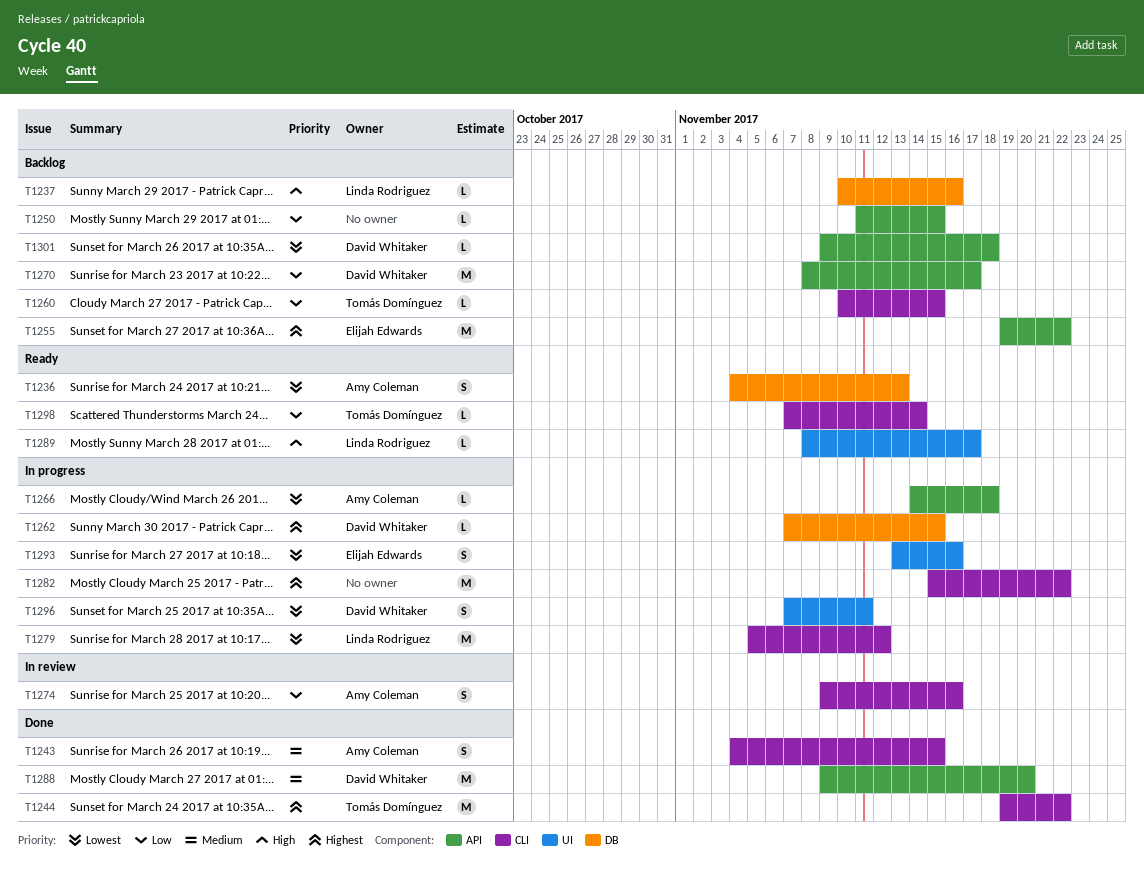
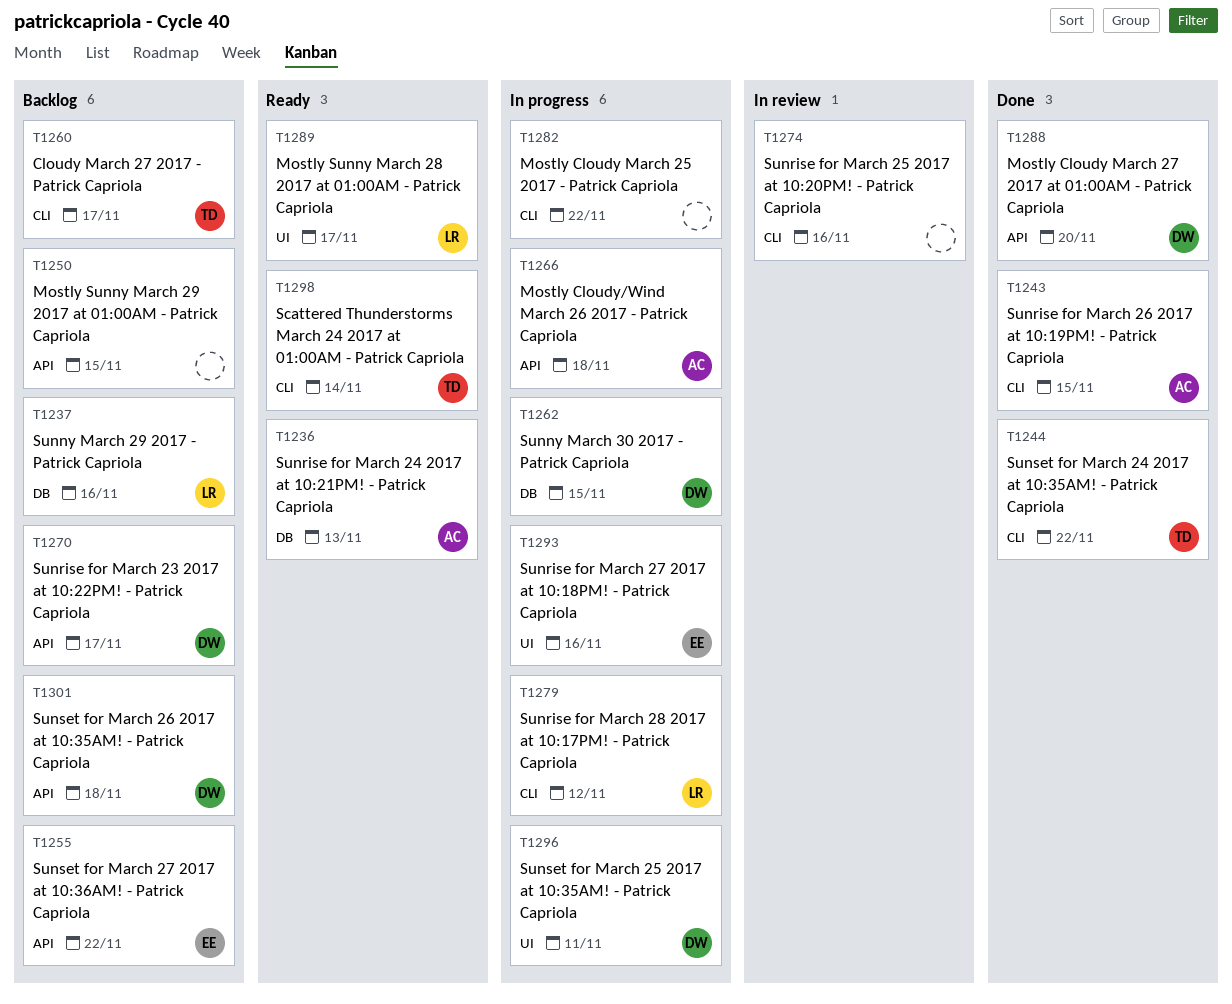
T1260, due: Nov 15 -> Nov 17
T1274, owner: Amy Coleman -> none

